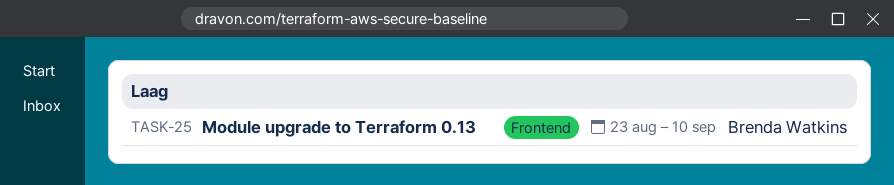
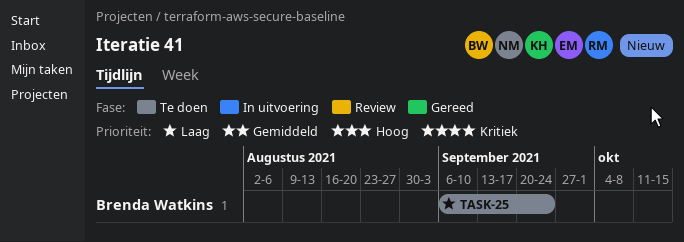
TASK-25, start: Aug 23 -> Sep 6
TASK-25, due: Sep 10 -> Sep 24

